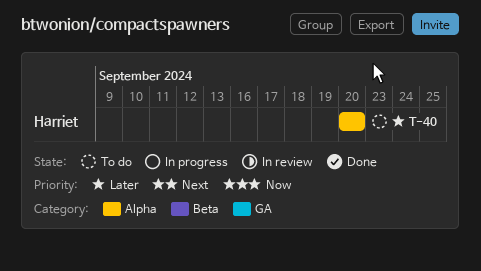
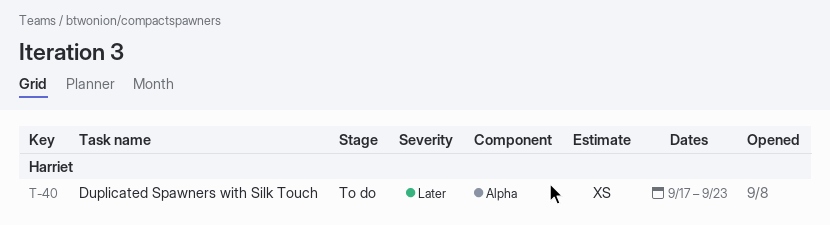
T-40, start: Sep 20 -> Sep 17
T-40, due: Sep 20 -> Sep 23

